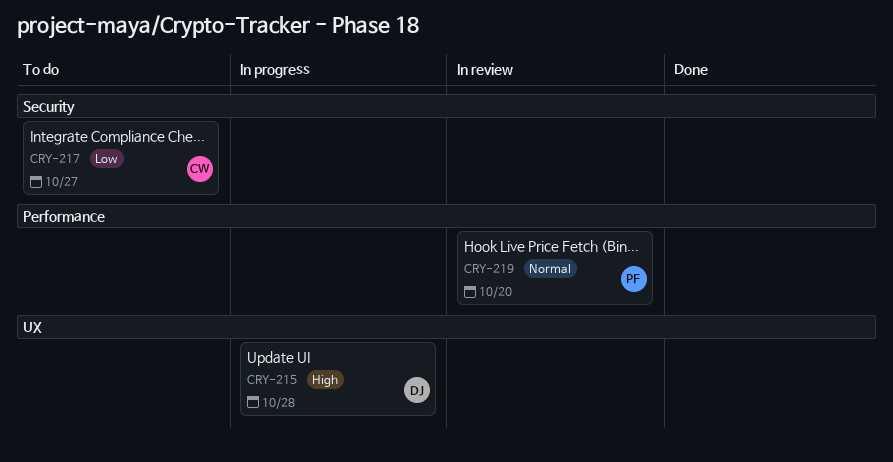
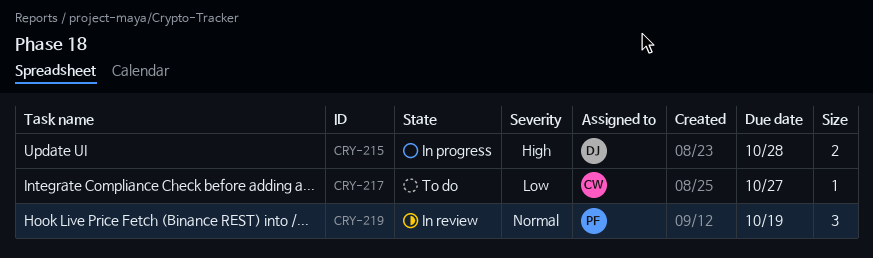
CRY-219, due: Oct 20 -> Oct 19

